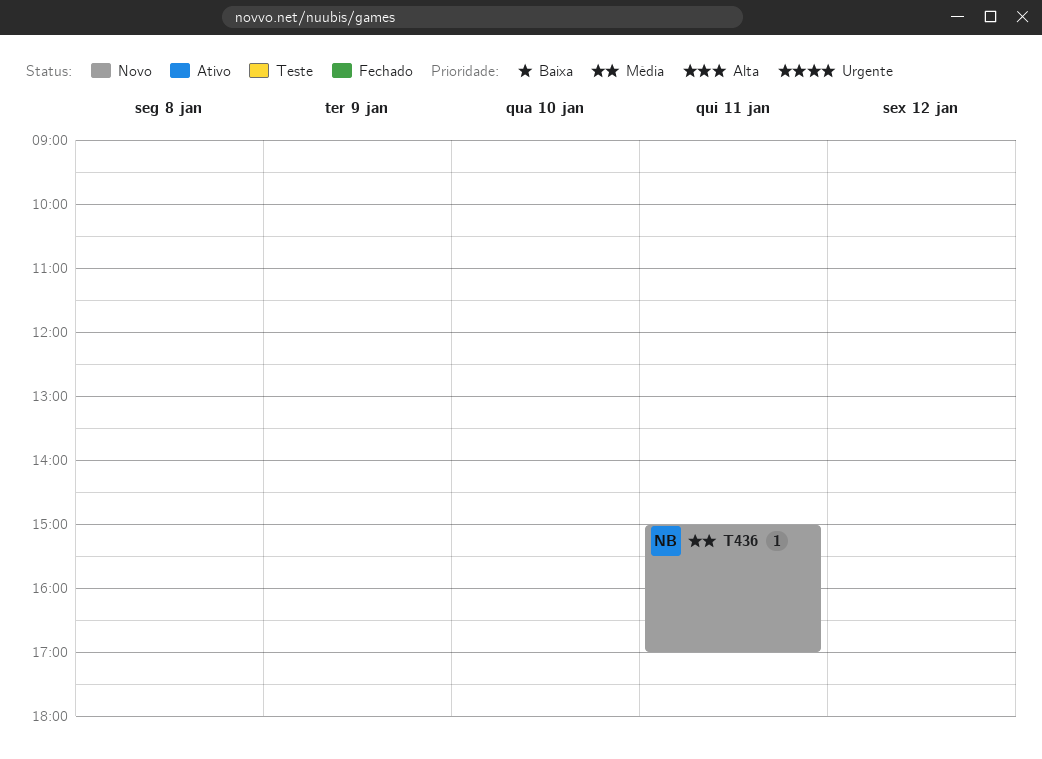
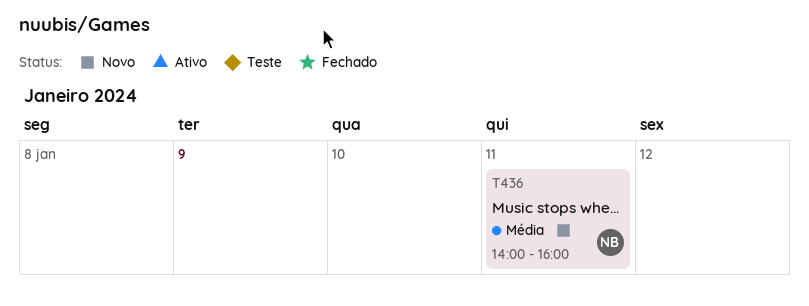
T436, begins: 15:00 -> 14:00
T436, ends: 17:00 -> 16:00

